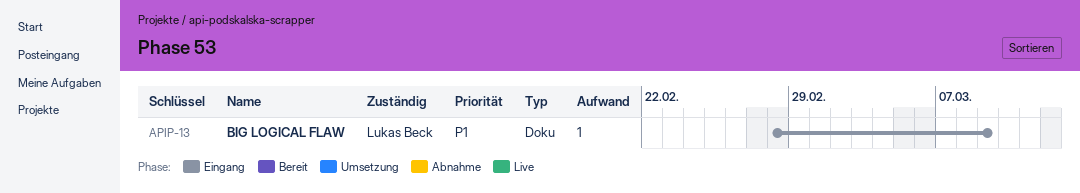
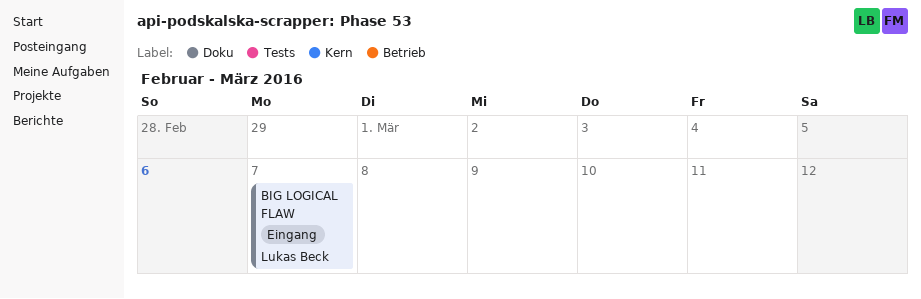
BIG LOGICAL FLAW, due: Mar 9 -> Mar 7

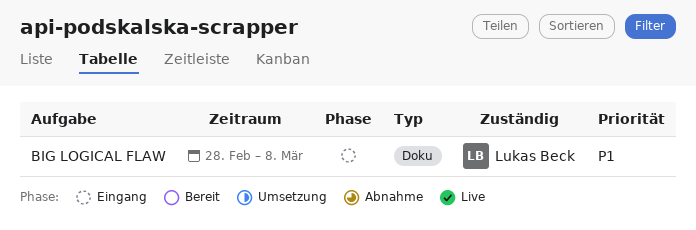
BIG LOGICAL FLAW, due: Mar 7 -> Mar 8

